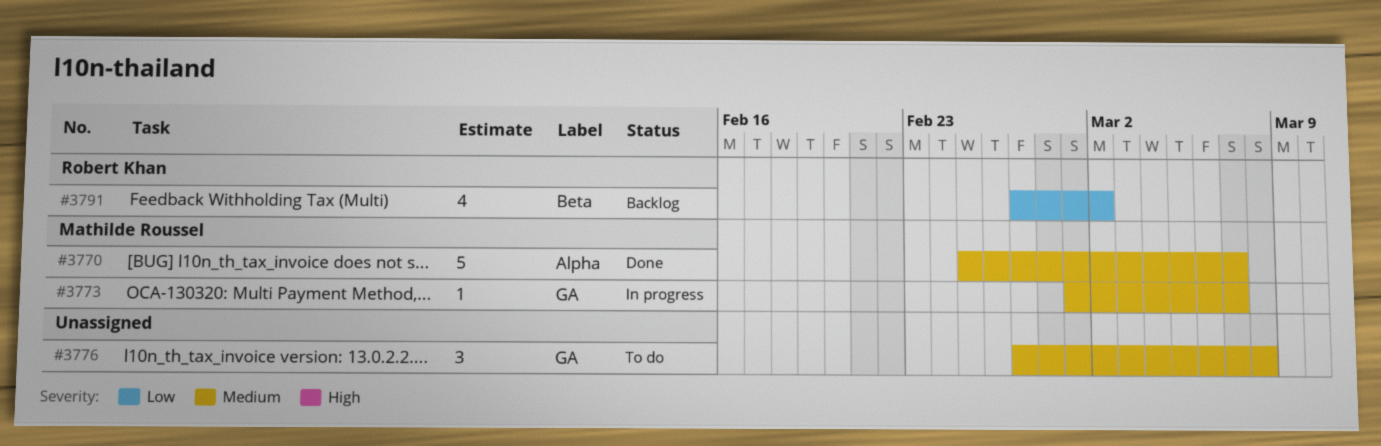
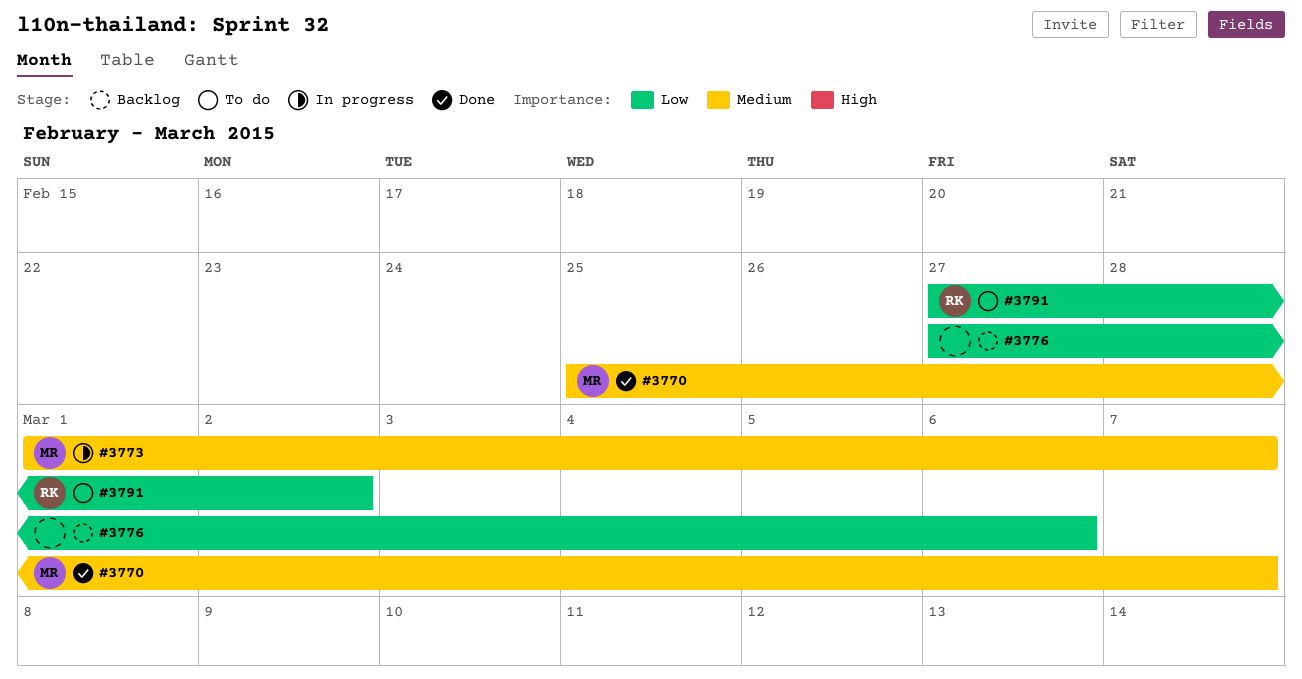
#3776, status: To do -> Backlog
#3776, priority: Medium -> Low
#3776, due: Mar 8 -> Mar 6
#3791, status: Backlog -> To do

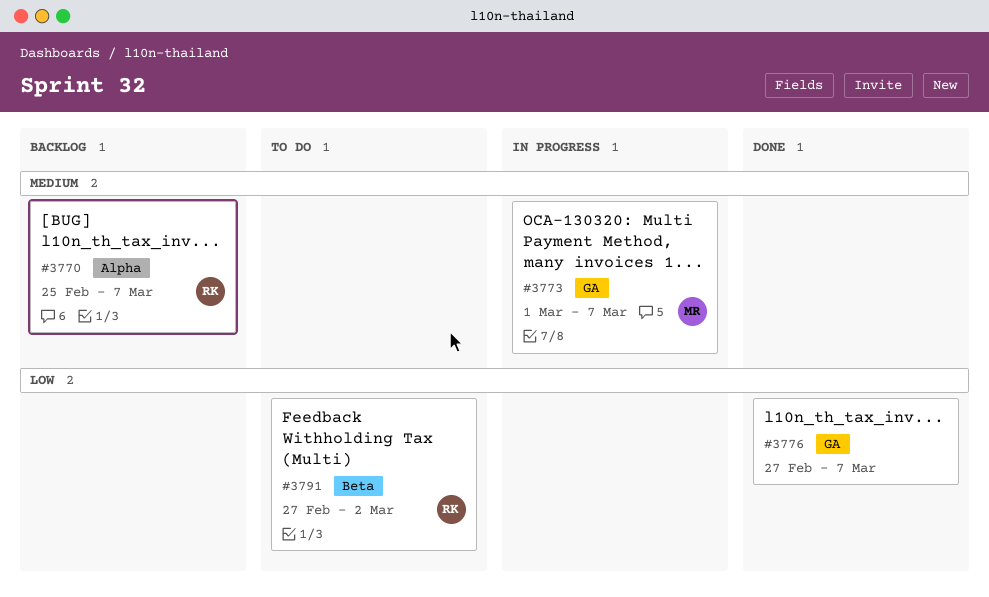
#3770, status: Done -> Backlog
#3770, owner: MR -> RK
#3776, status: Backlog -> Done
#3776, due: Mar 6 -> Mar 7

